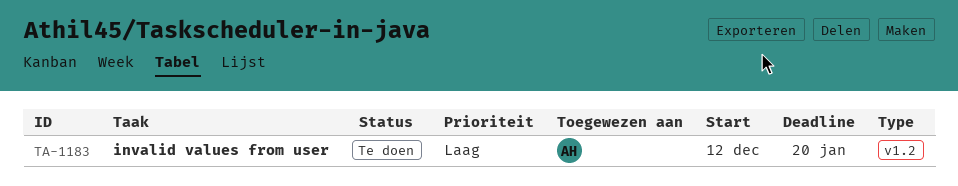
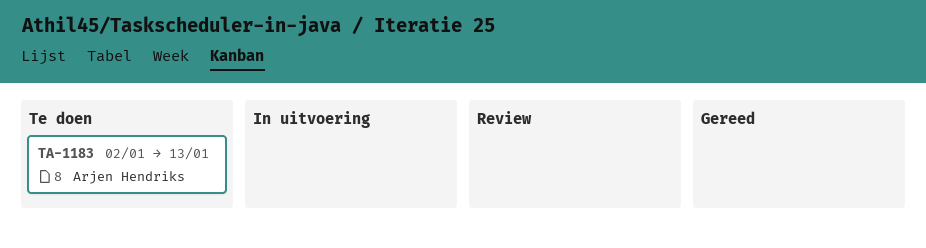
TA-1183, start: Dec 12 -> Jan 2
TA-1183, due: Jan 20 -> Jan 13

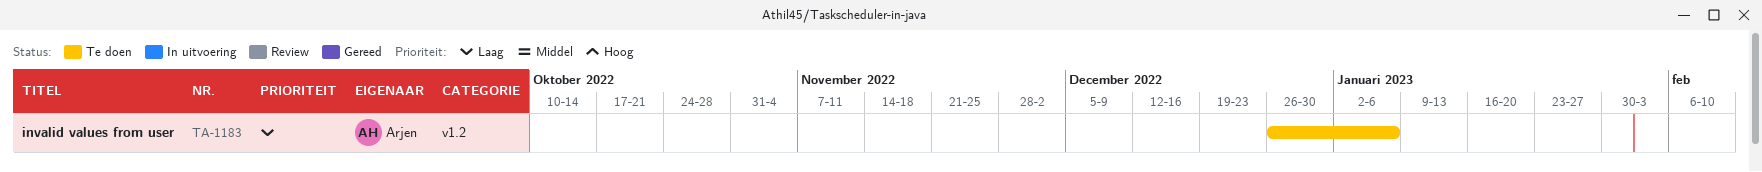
TA-1183, start: Jan 2 -> Dec 26
TA-1183, due: Jan 13 -> Jan 6

